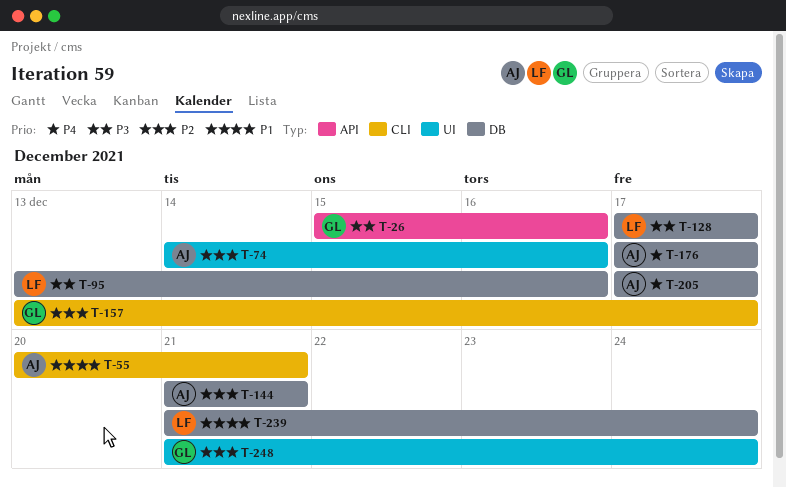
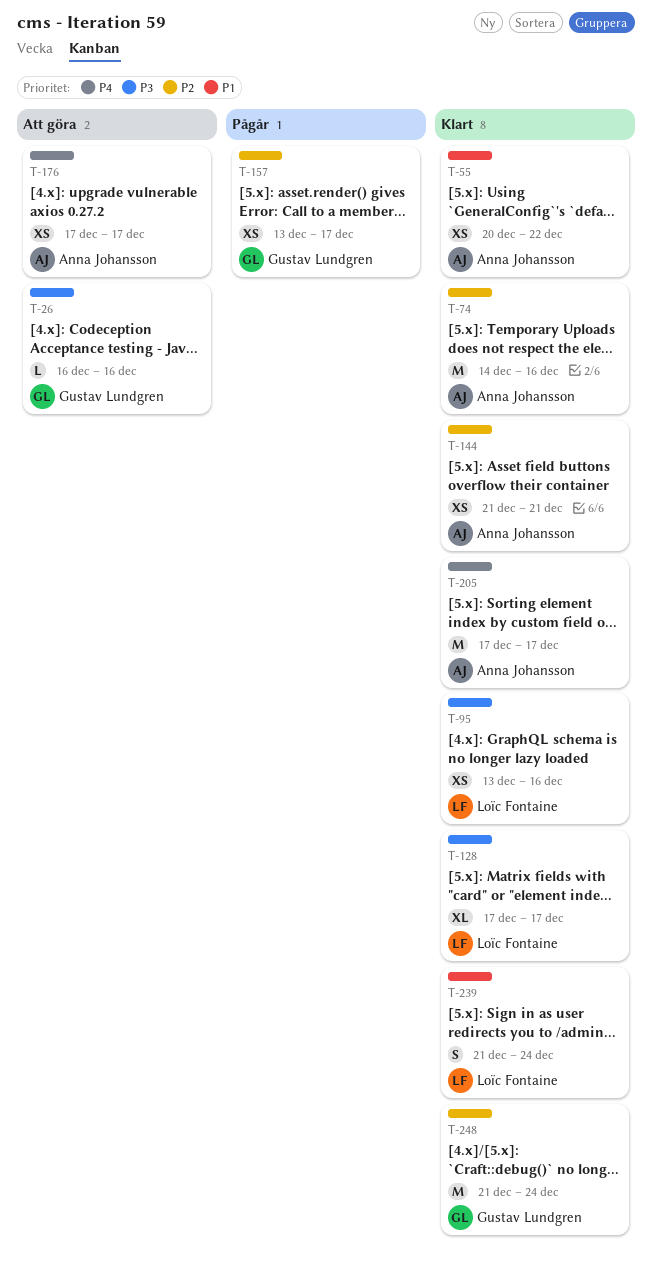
T-26, start: Dec 15 -> Dec 16
T-55, due: Dec 21 -> Dec 22

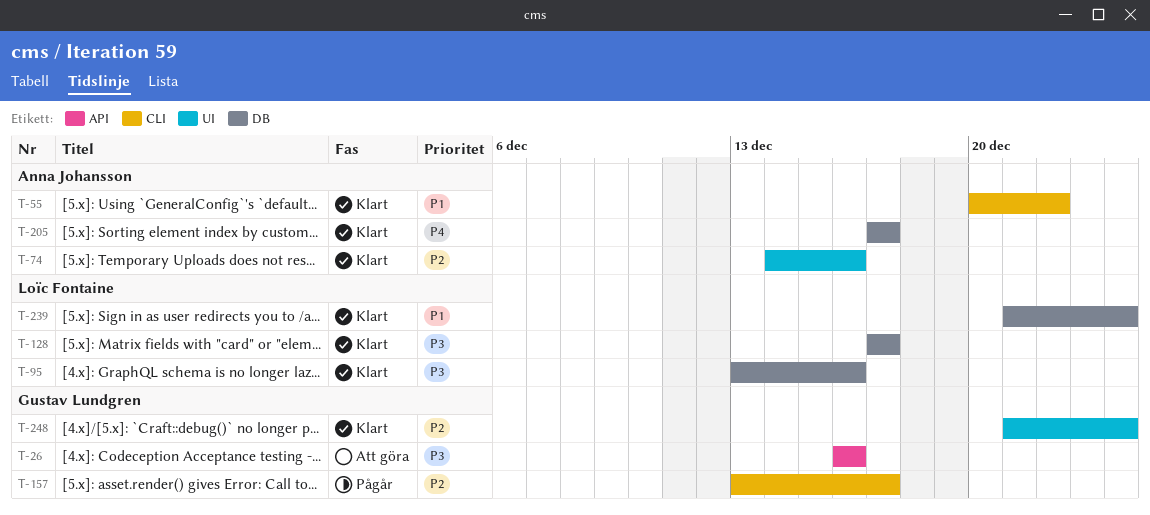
T-144: present -> none
T-176: present -> none

